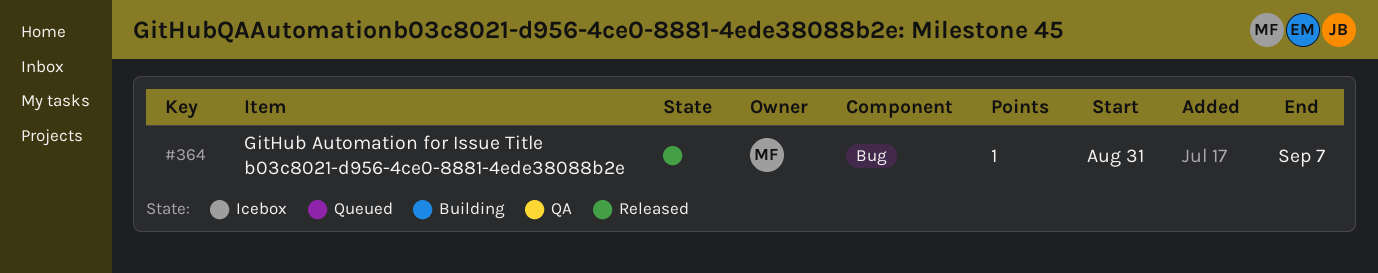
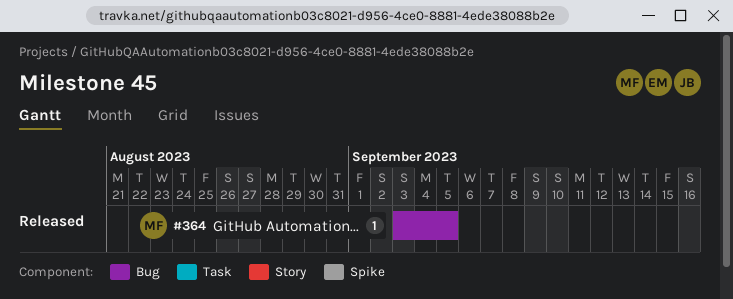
#364, start: Aug 31 -> Sep 3
#364, due: Sep 7 -> Sep 5

